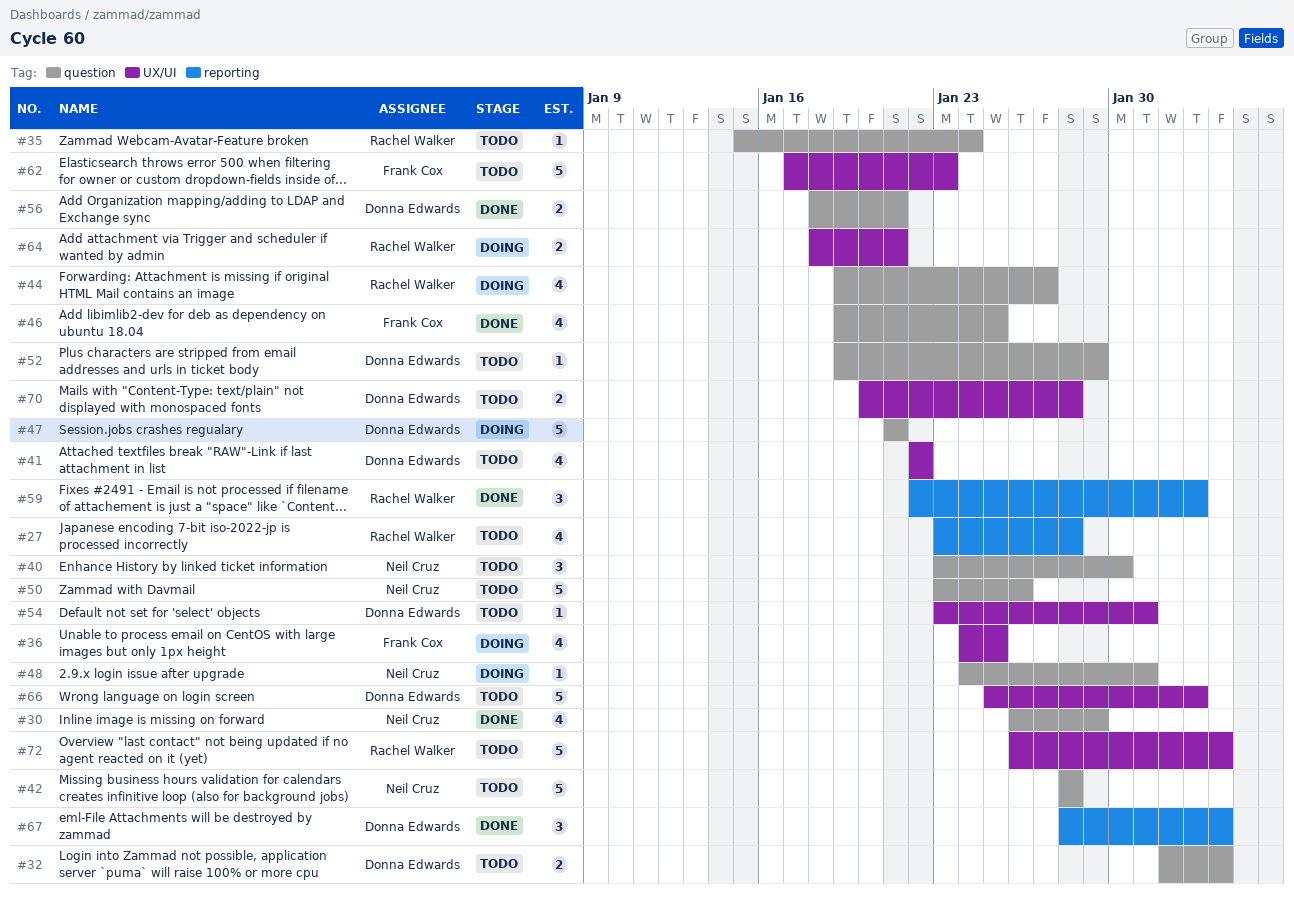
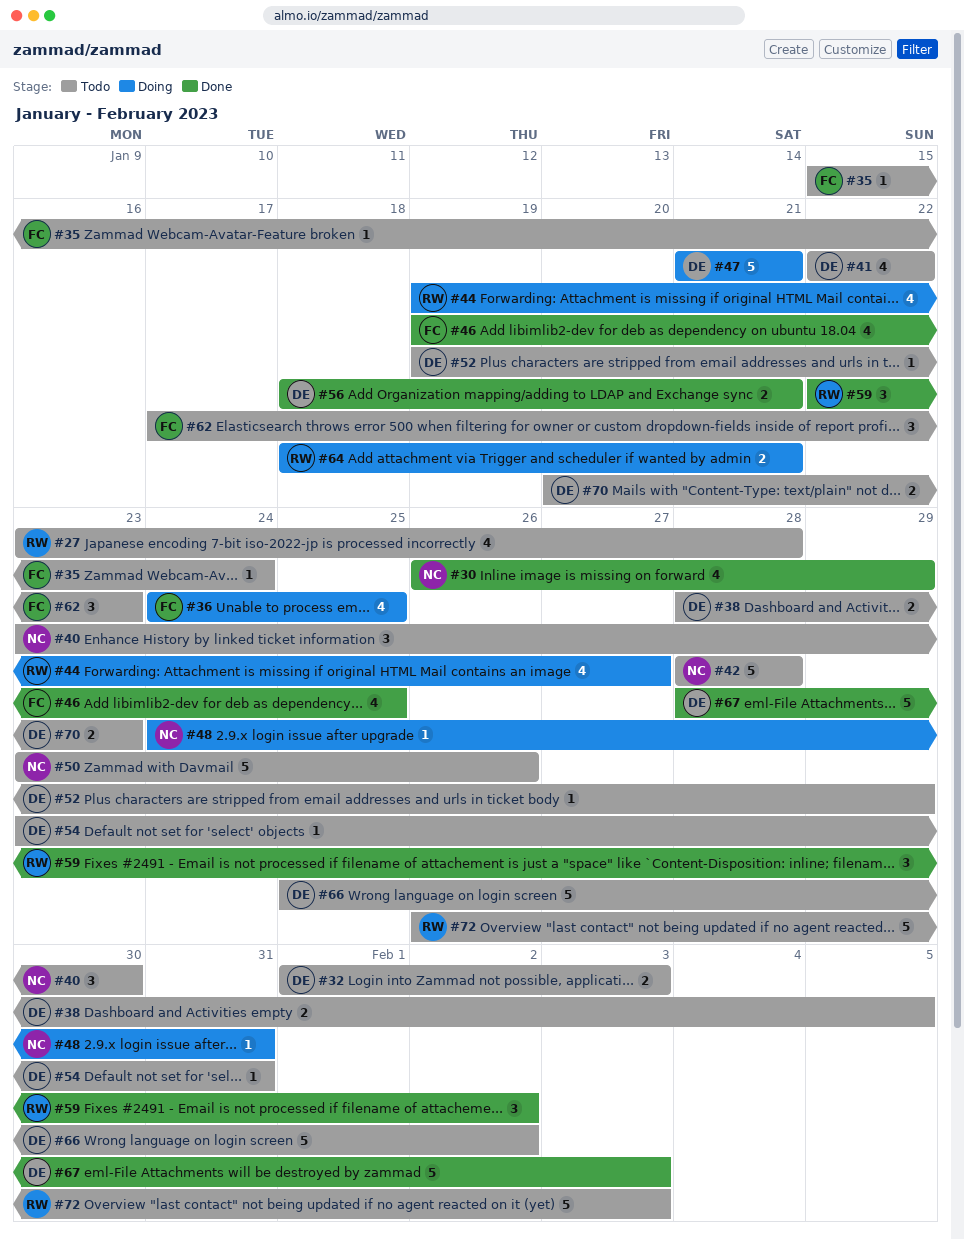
#35, owner: Rachel Walker -> Frank Cox
#38: none -> present
#62, estimate: 5 -> 3
#67, estimate: 3 -> 5
#70, due: Jan 28 -> Jan 23

